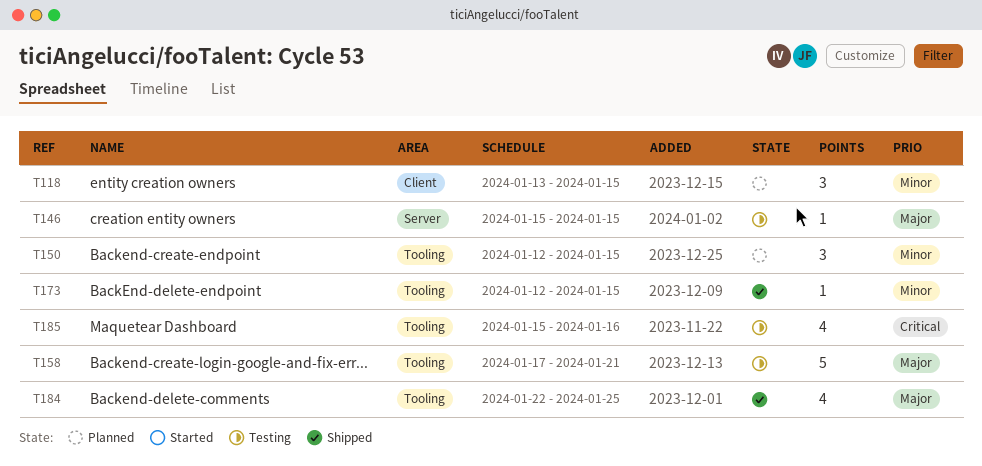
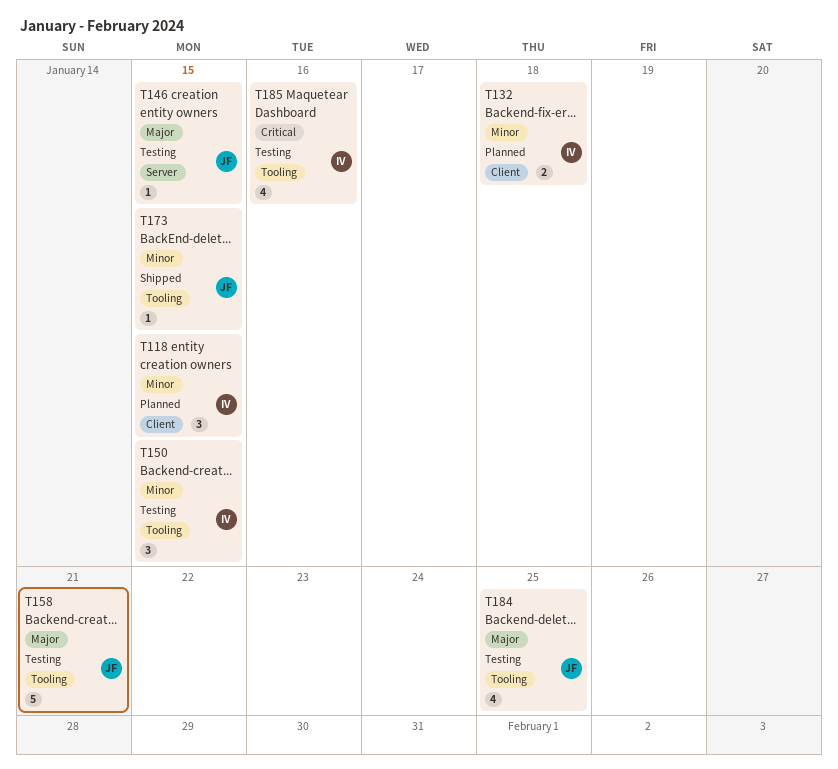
T132: none -> present
T150, status: Planned -> Testing
T184, status: Shipped -> Testing

